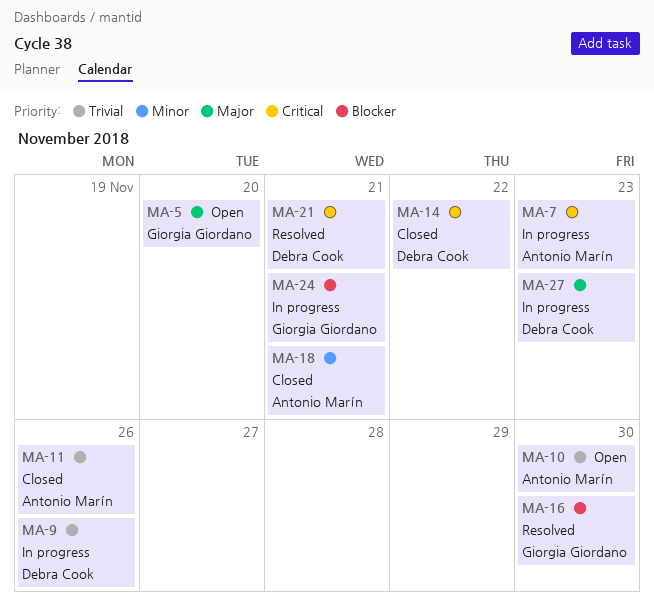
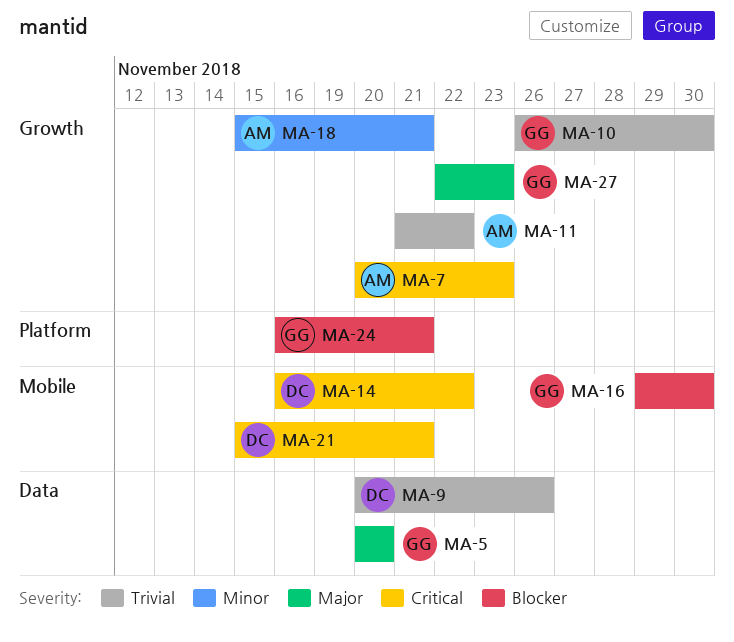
MA-10, owner: Antonio Marín -> Giorgia Giordano
MA-11, due: Nov 26 -> Nov 22
MA-27, owner: Debra Cook -> Giorgia Giordano

